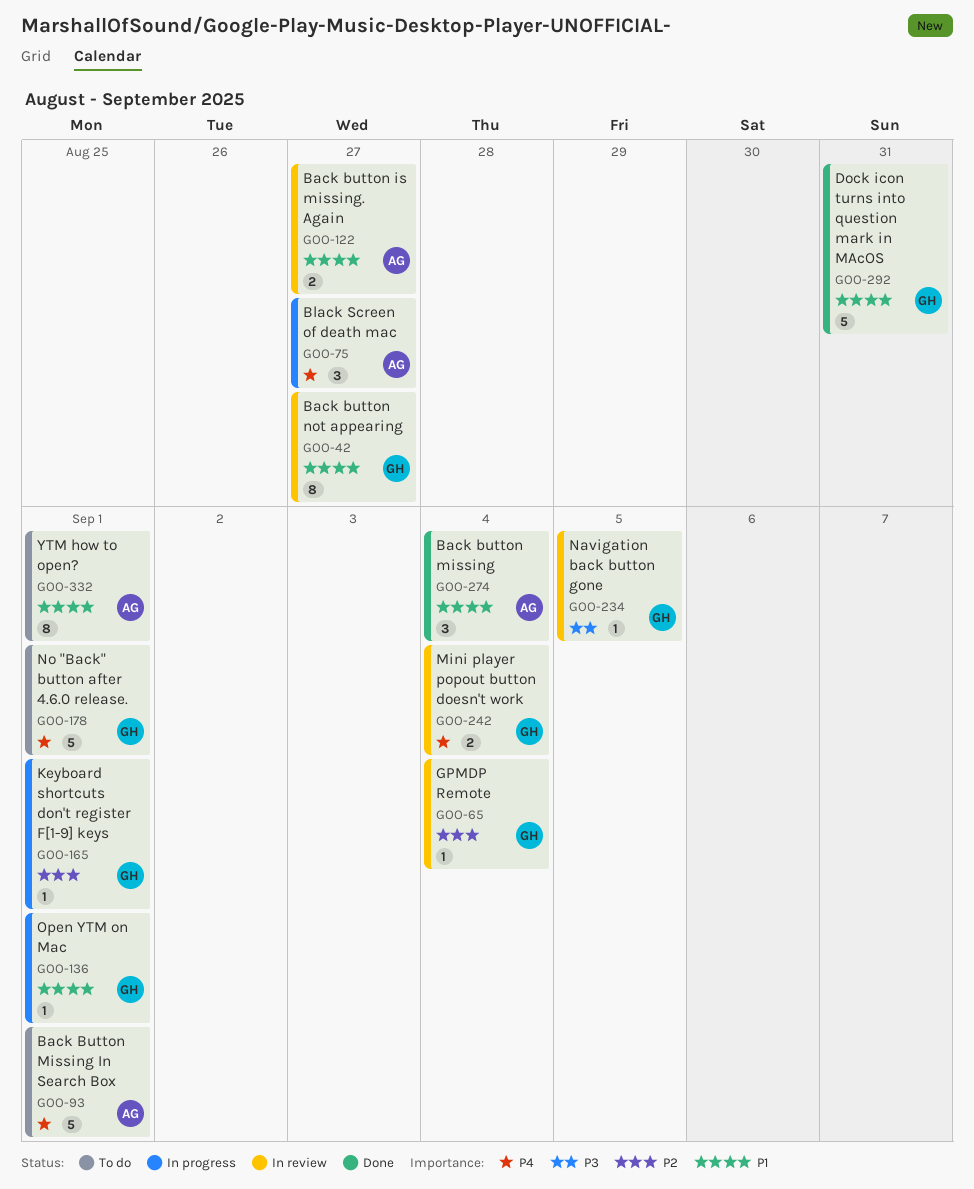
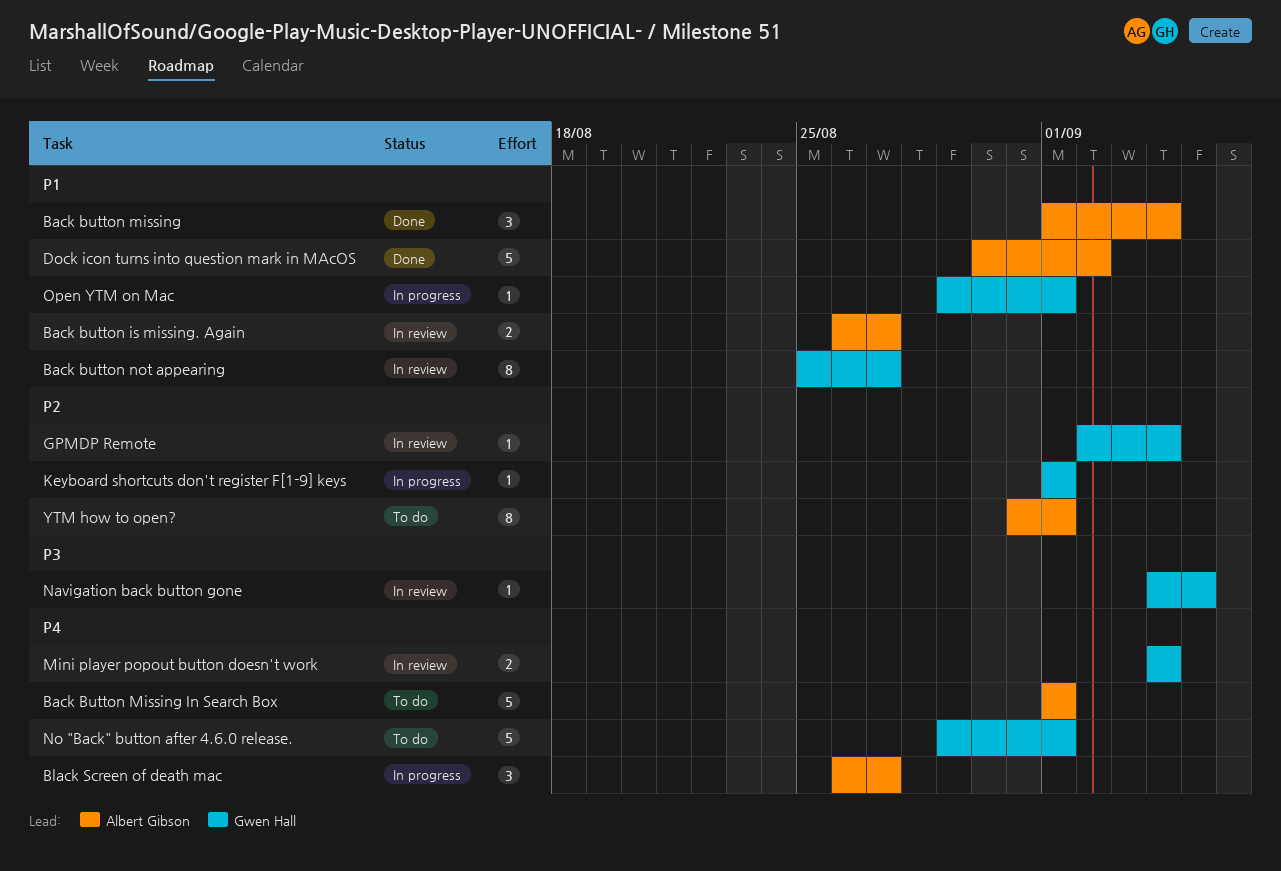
Dock icon turns into question mark in MAcOS, owner: Gwen Hall -> Albert Gibson
Dock icon turns into question mark in MAcOS, due: Aug 31 -> Sep 2
YTM how to open?, priority: P1 -> P2

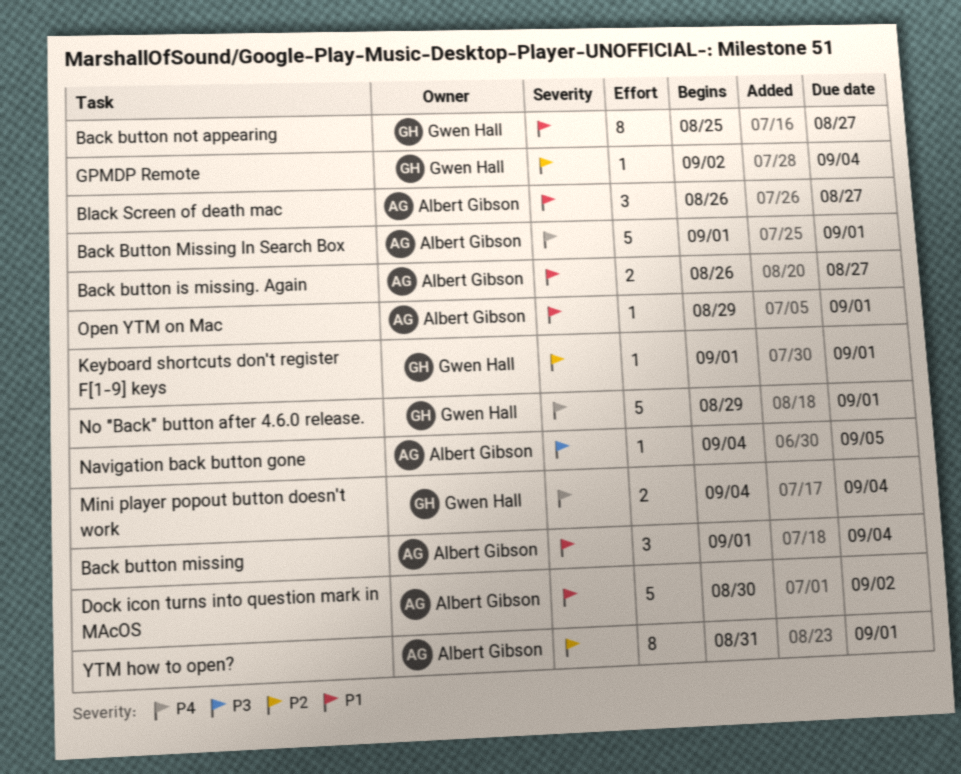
Black Screen of death mac, priority: P4 -> P1
Navigation back button gone, owner: Gwen Hall -> Albert Gibson
Open YTM on Mac, owner: Gwen Hall -> Albert Gibson

